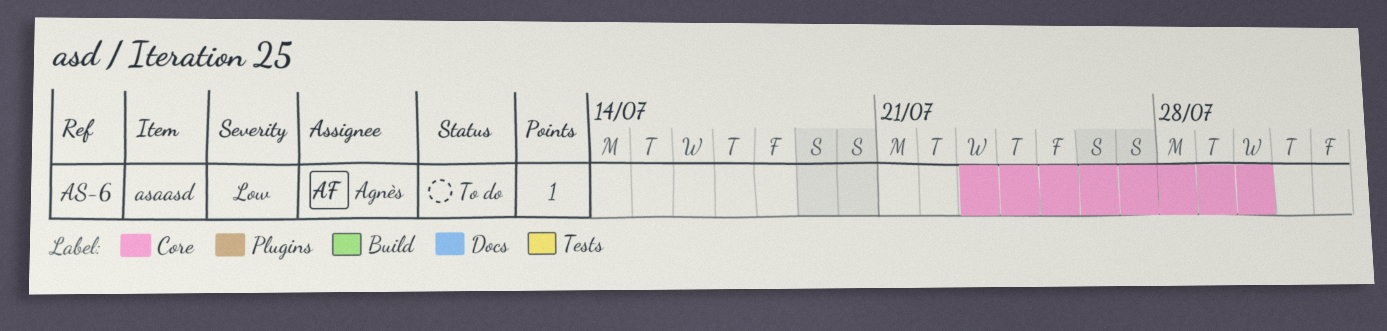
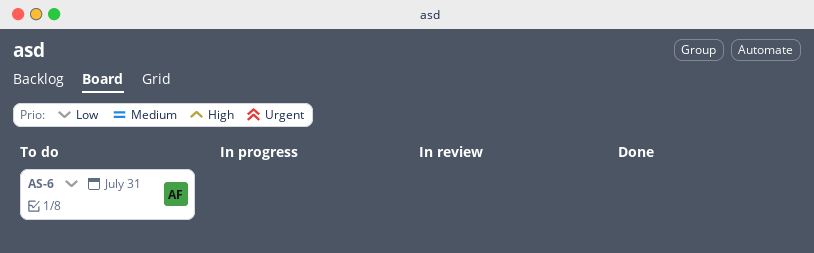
AS-6, due: Jul 30 -> Jul 31

